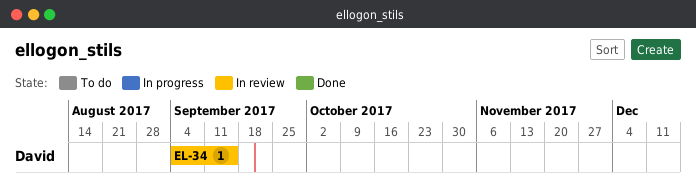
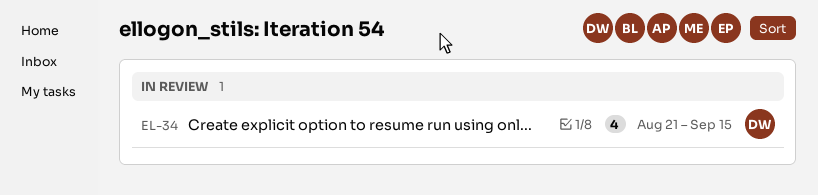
EL-34, estimate: 1 -> 4
EL-34, start: Sep 4 -> Aug 21

